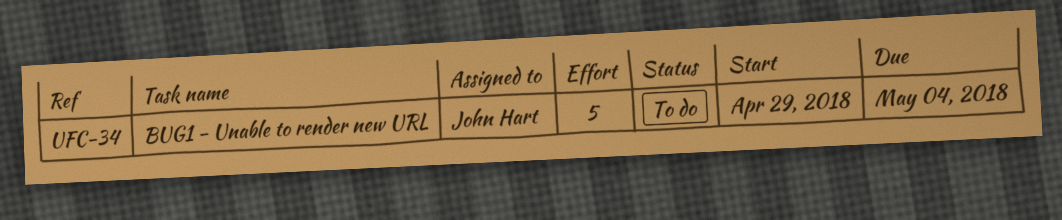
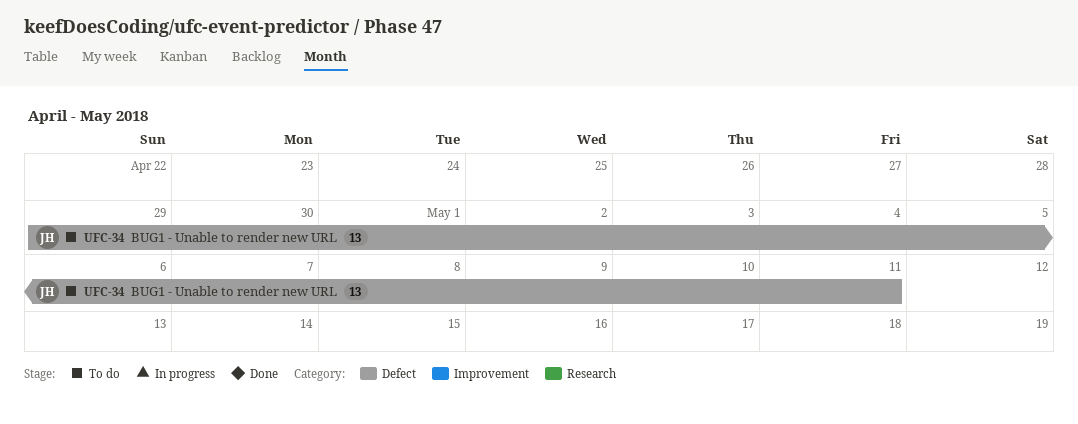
UFC-34, estimate: 5 -> 13
UFC-34, due: May 4 -> May 11

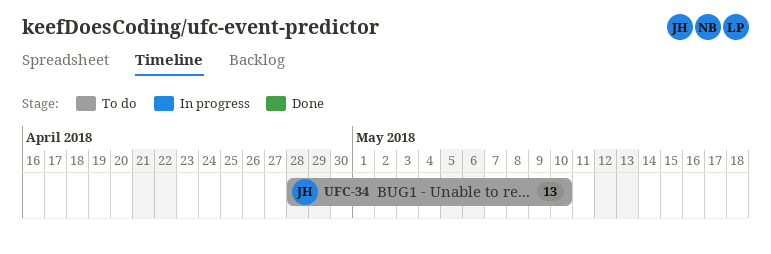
UFC-34, start: Apr 29 -> Apr 28
UFC-34, due: May 11 -> May 10

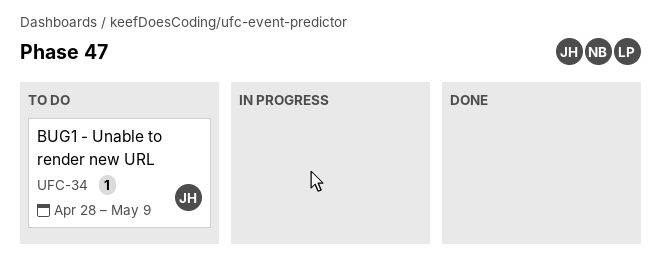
UFC-34, estimate: 13 -> 1
UFC-34, due: May 10 -> May 9

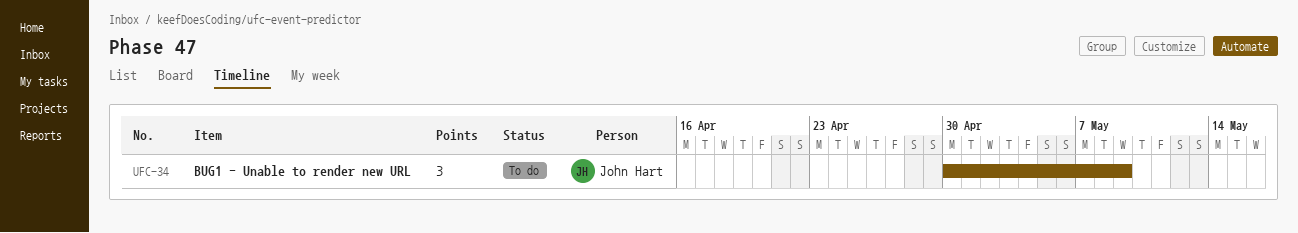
UFC-34, estimate: 1 -> 3
UFC-34, start: Apr 28 -> Apr 30

